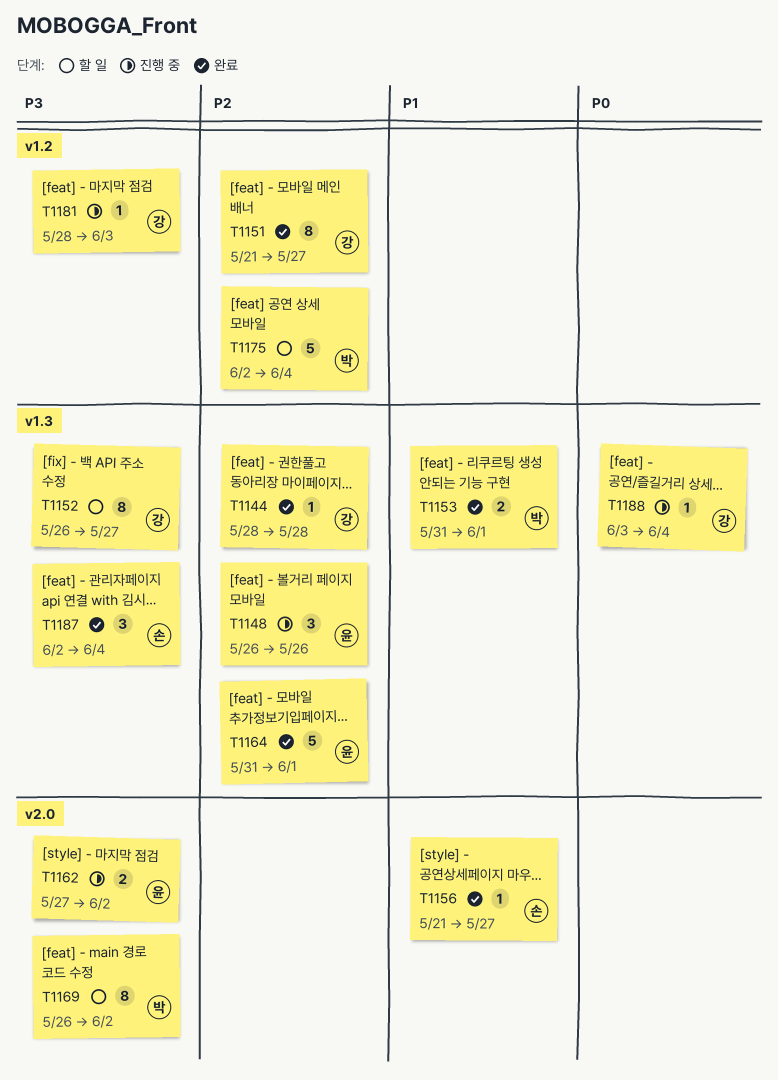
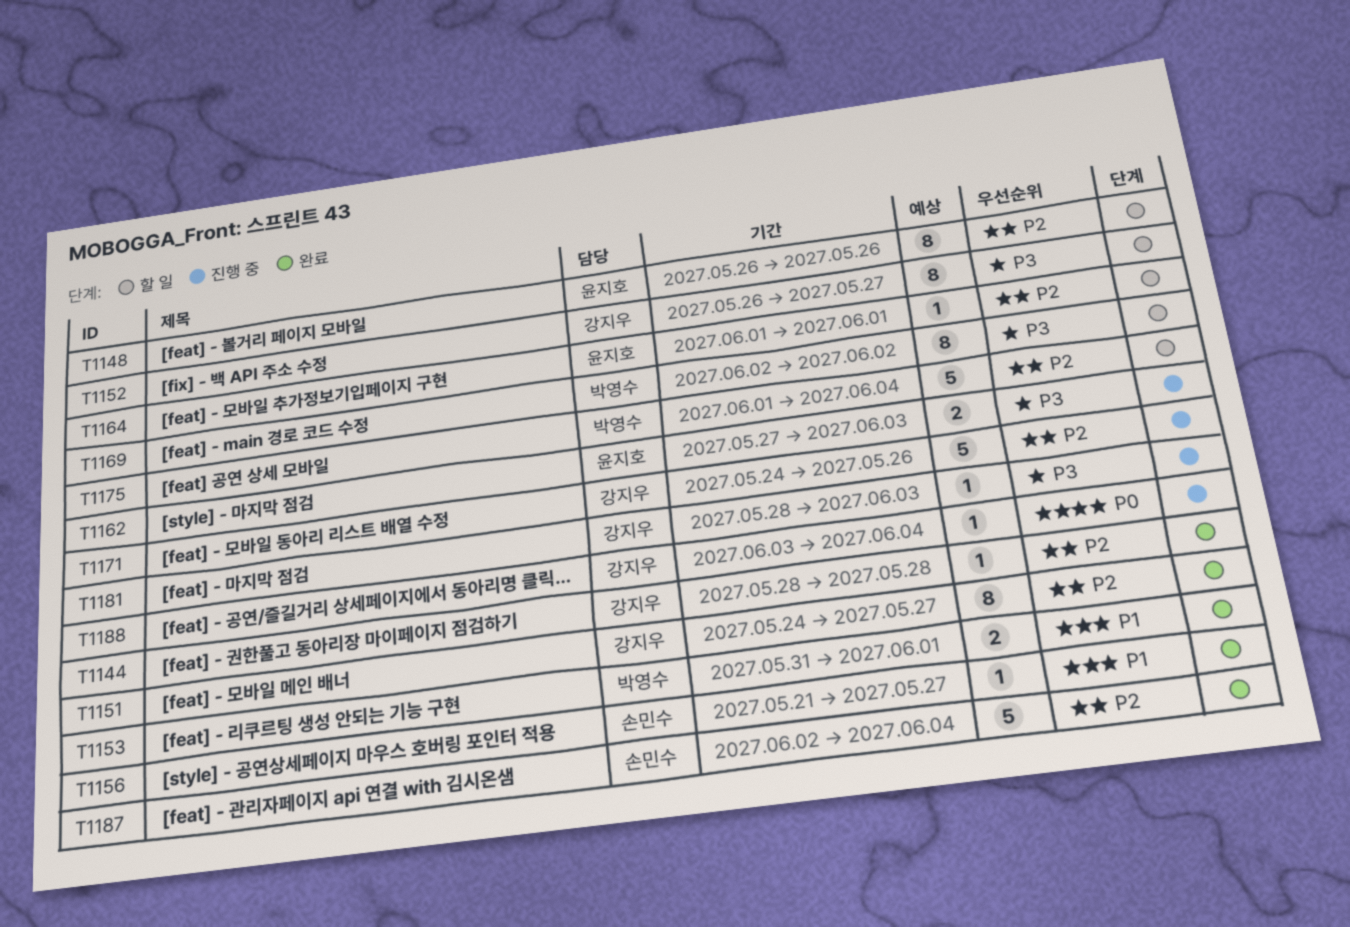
T1148, status: 진행 중 -> 할 일
T1148, estimate: 3 -> 8
T1151, start: May 21 -> May 24
T1162, due: Jun 2 -> Jun 3
T1164, status: 완료 -> 할 일
T1164, estimate: 5 -> 1
T1164, start: May 31 -> Jun 1
T1169, start: May 26 -> Jun 2
T1171: none -> present
T1175, start: Jun 2 -> Jun 1
T1187, priority: P3 -> P2
T1187, estimate: 3 -> 5

